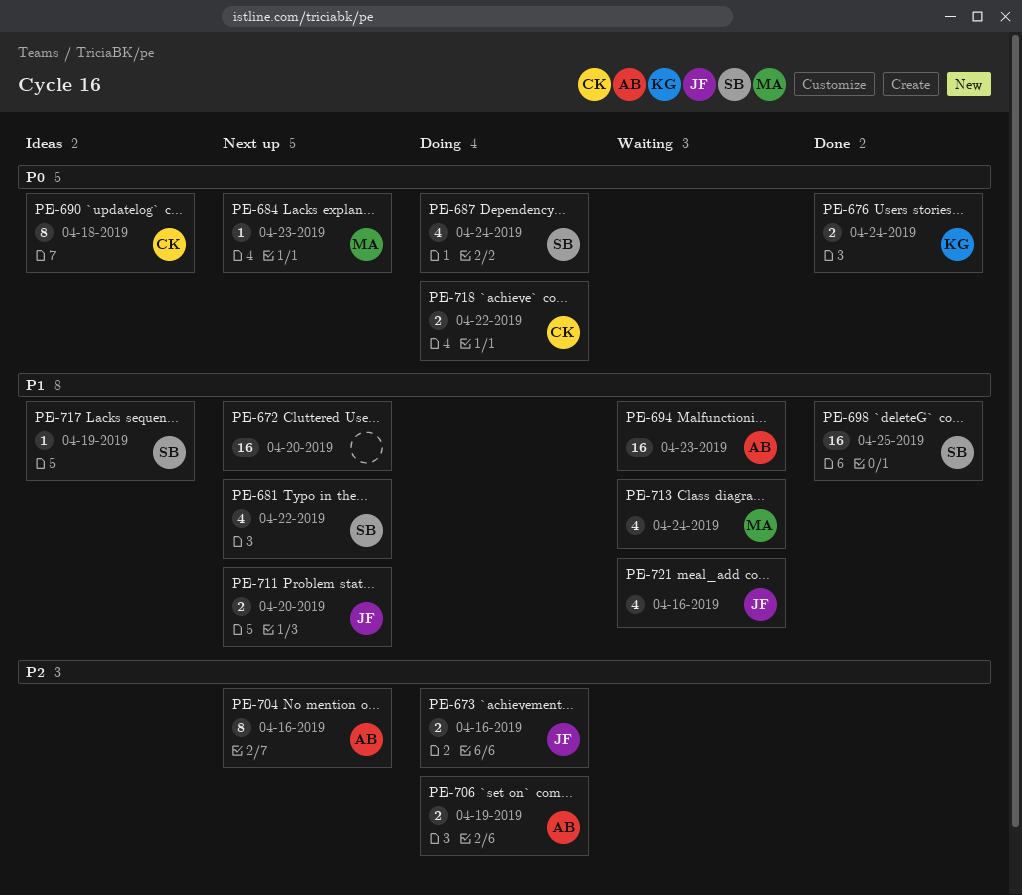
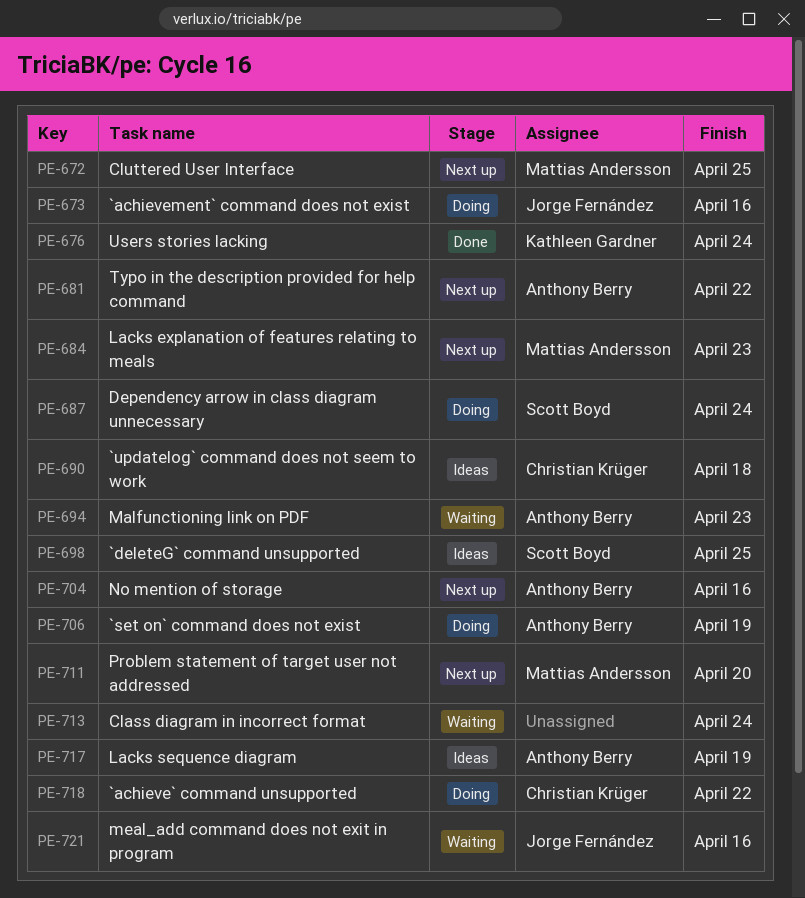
PE-672, owner: none -> Mattias Andersson
PE-672, due: Apr 20 -> Apr 25
PE-681, owner: Scott Boyd -> Anthony Berry
PE-698, status: Done -> Ideas
PE-711, owner: Jorge Fernández -> Mattias Andersson
PE-713, owner: Mattias Andersson -> none
PE-717, owner: Scott Boyd -> Anthony Berry

